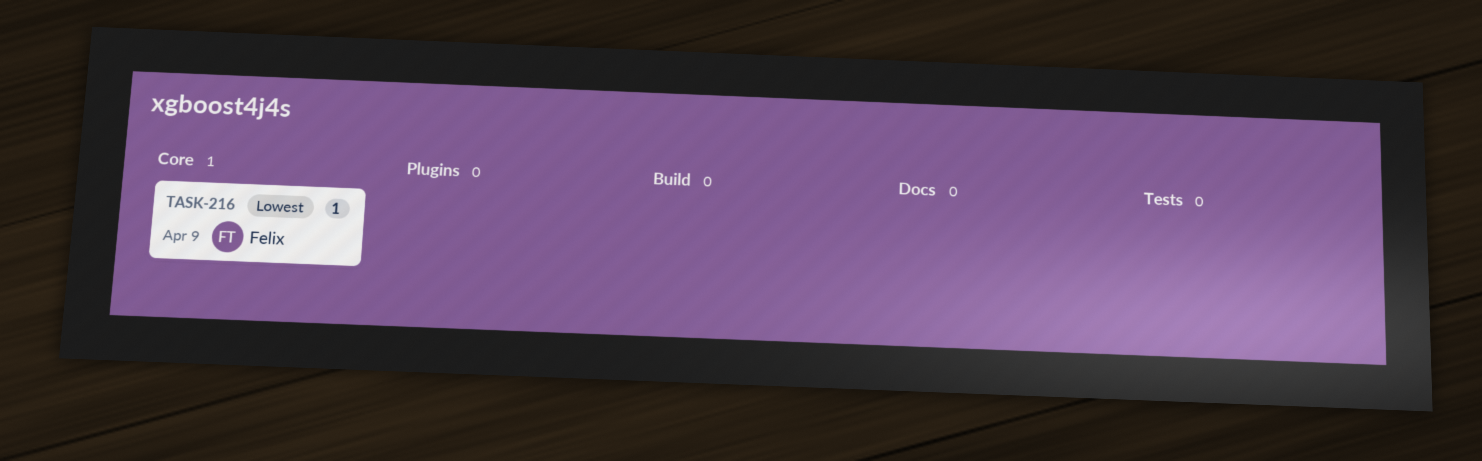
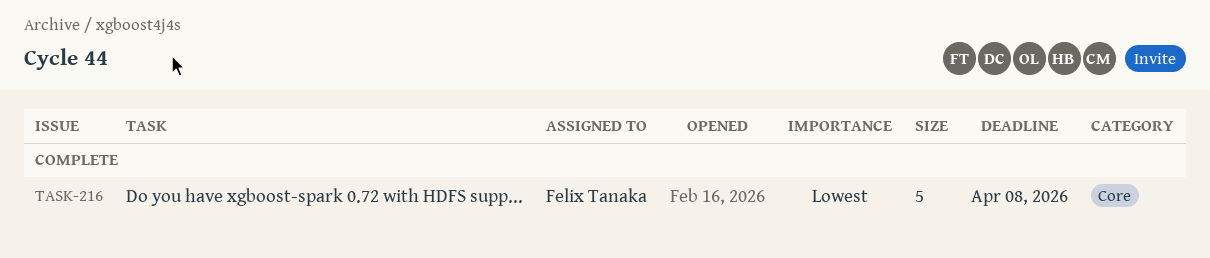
TASK-216, estimate: 1 -> 5
TASK-216, due: Apr 9 -> Apr 8

